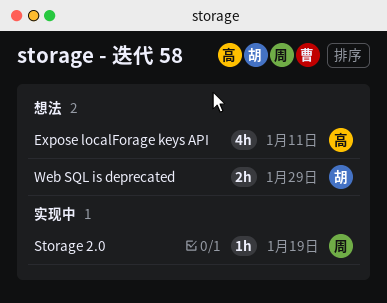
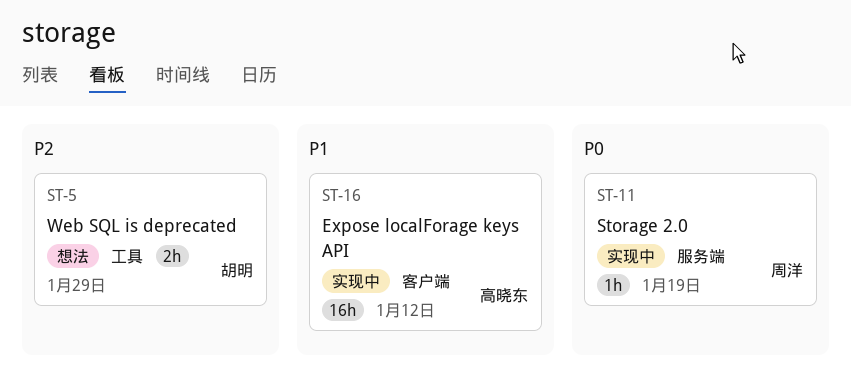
Expose localForage keys API, status: 想法 -> 实现中
Expose localForage keys API, estimate: 4h -> 16h
Expose localForage keys API, due: Jan 11 -> Jan 12

